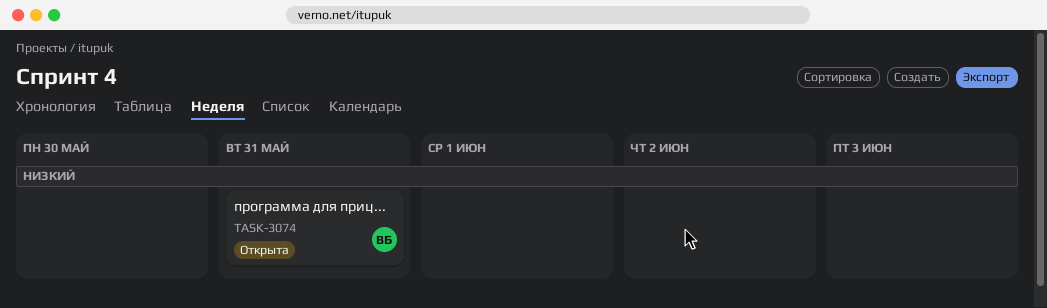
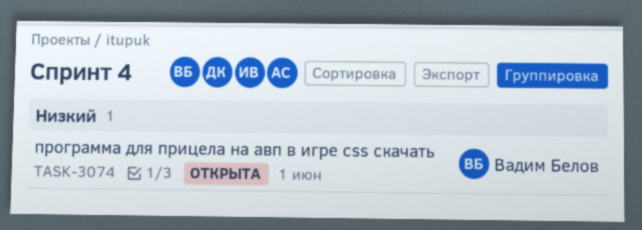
TASK-3074, due: May 31 -> Jun 1

